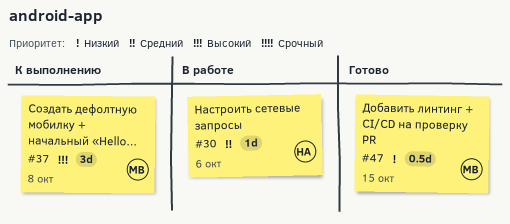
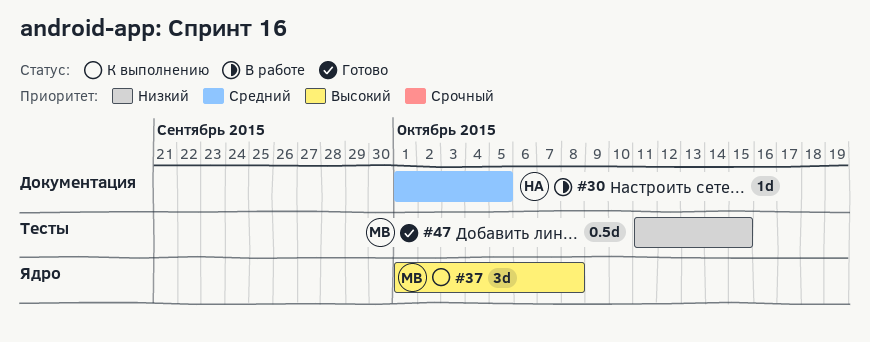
#30, due: Oct 6 -> Oct 5

